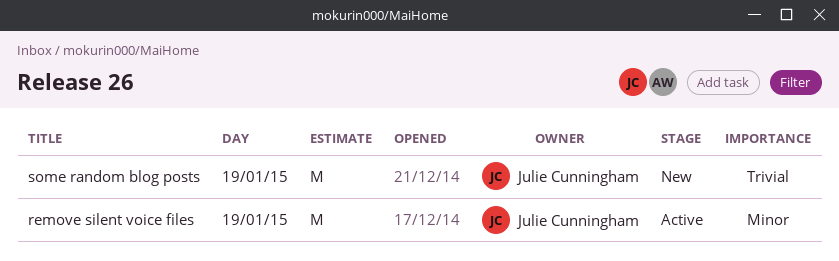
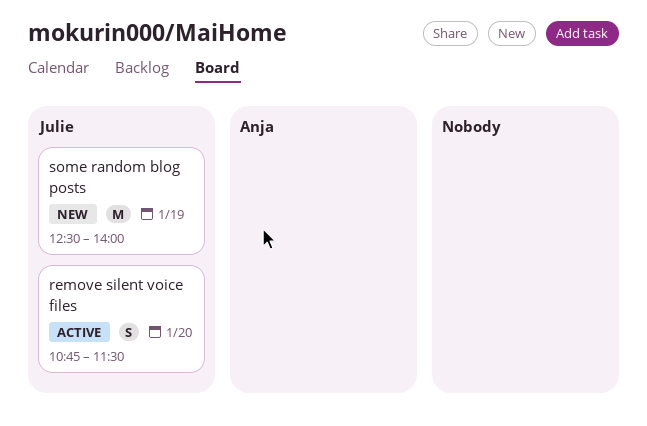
remove silent voice files, estimate: M -> S
remove silent voice files, day: Jan 19 -> Jan 20

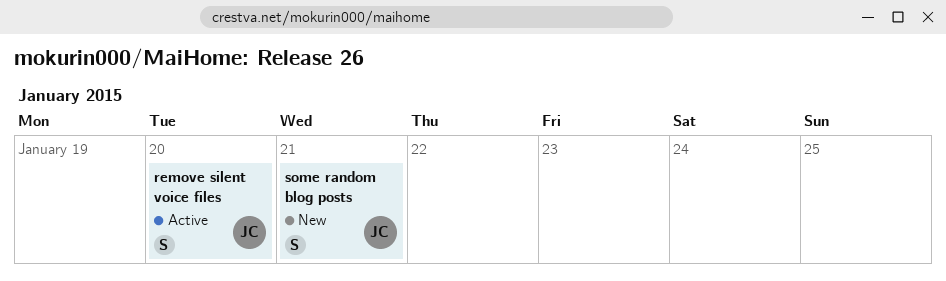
some random blog posts, estimate: M -> S
some random blog posts, day: Jan 19 -> Jan 21

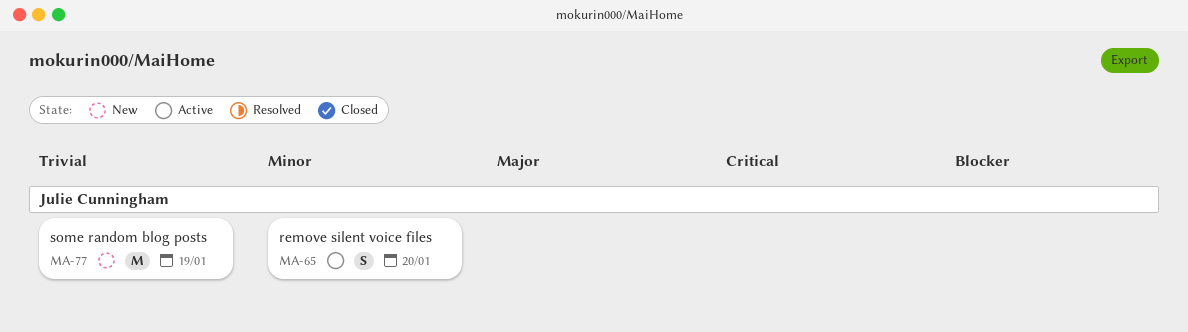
some random blog posts, estimate: S -> M
some random blog posts, day: Jan 21 -> Jan 19

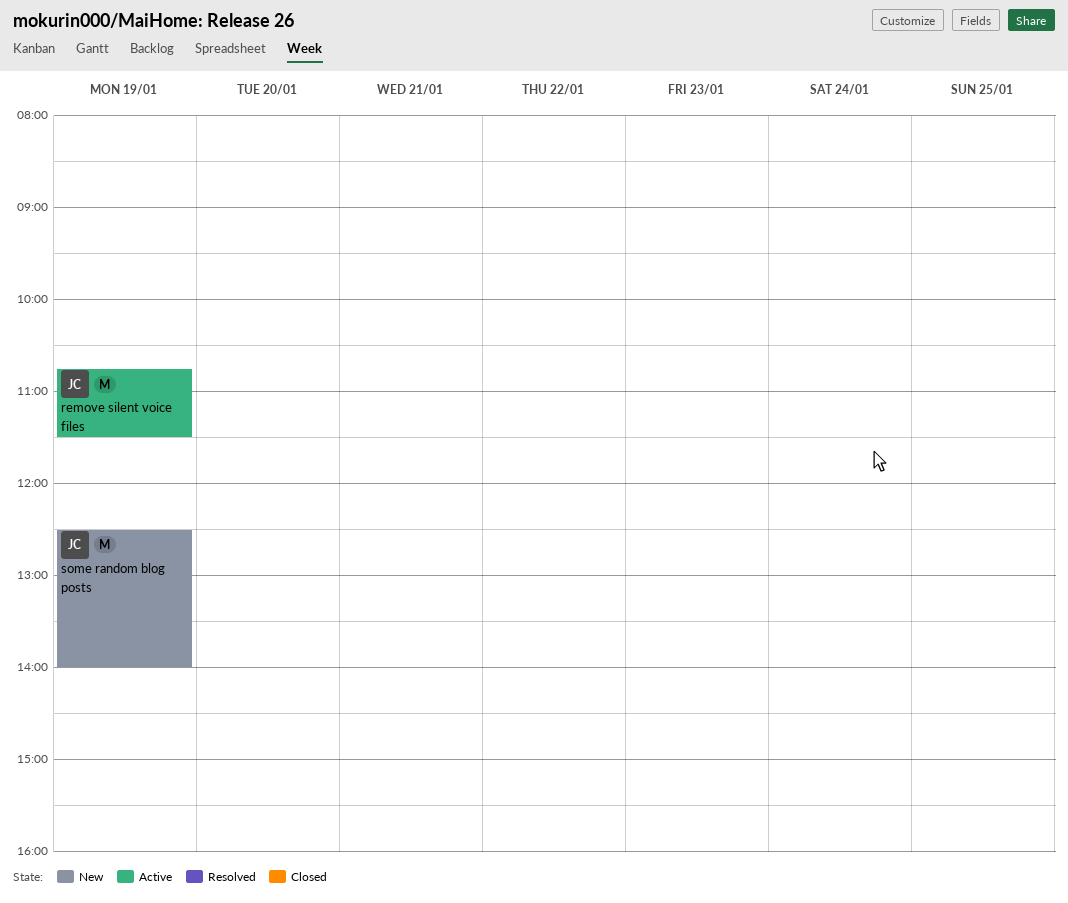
remove silent voice files, estimate: S -> M
remove silent voice files, day: Jan 20 -> Jan 19

